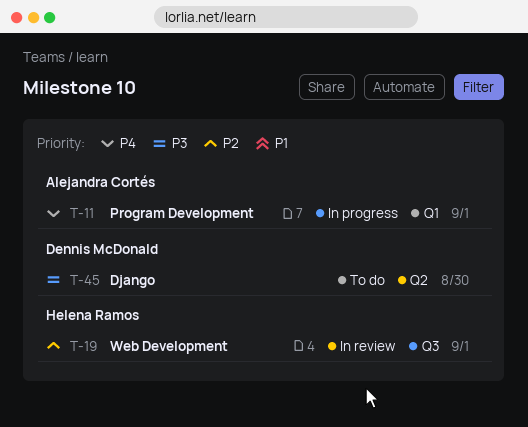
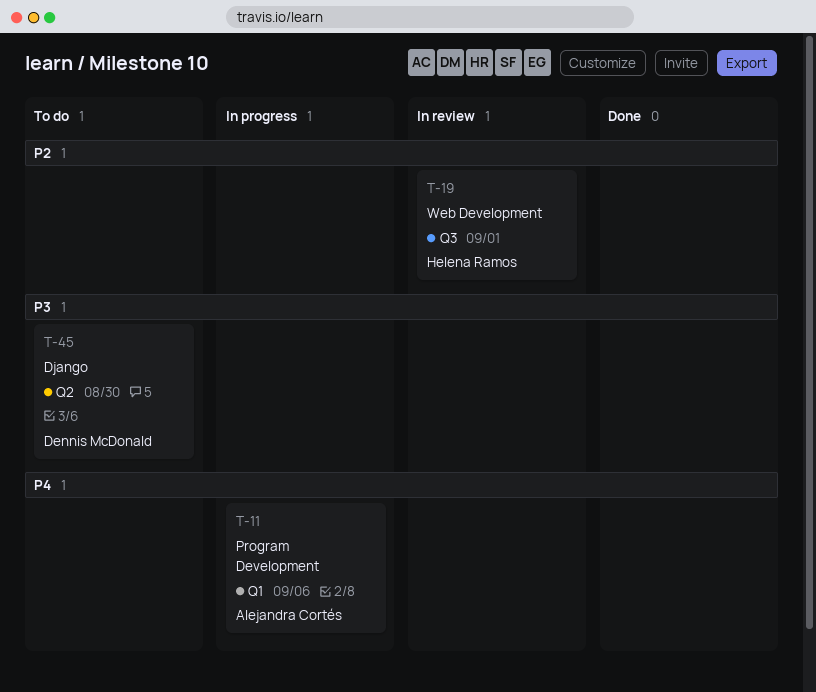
T-11, due: Sep 1 -> Sep 6

